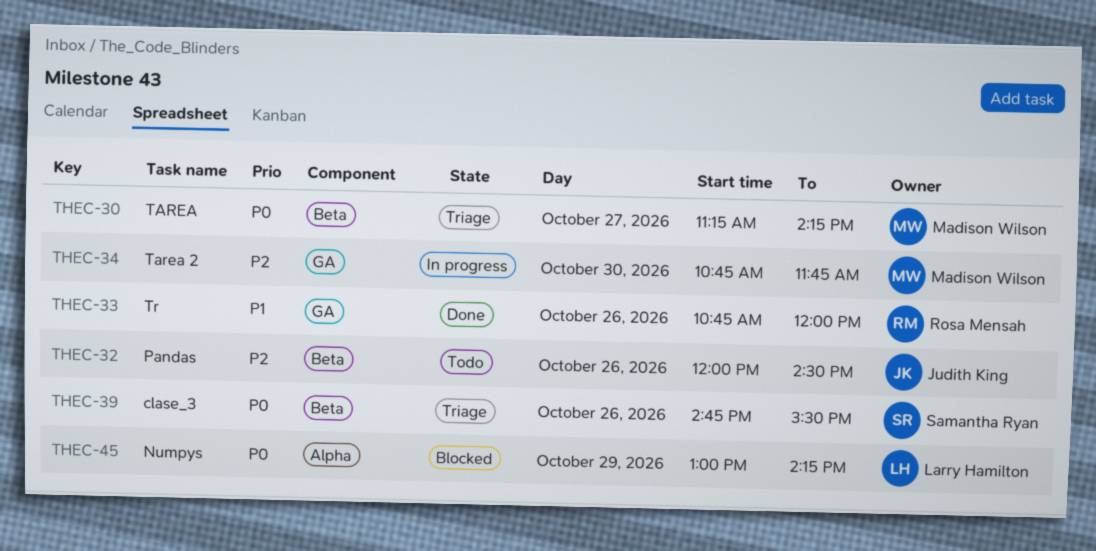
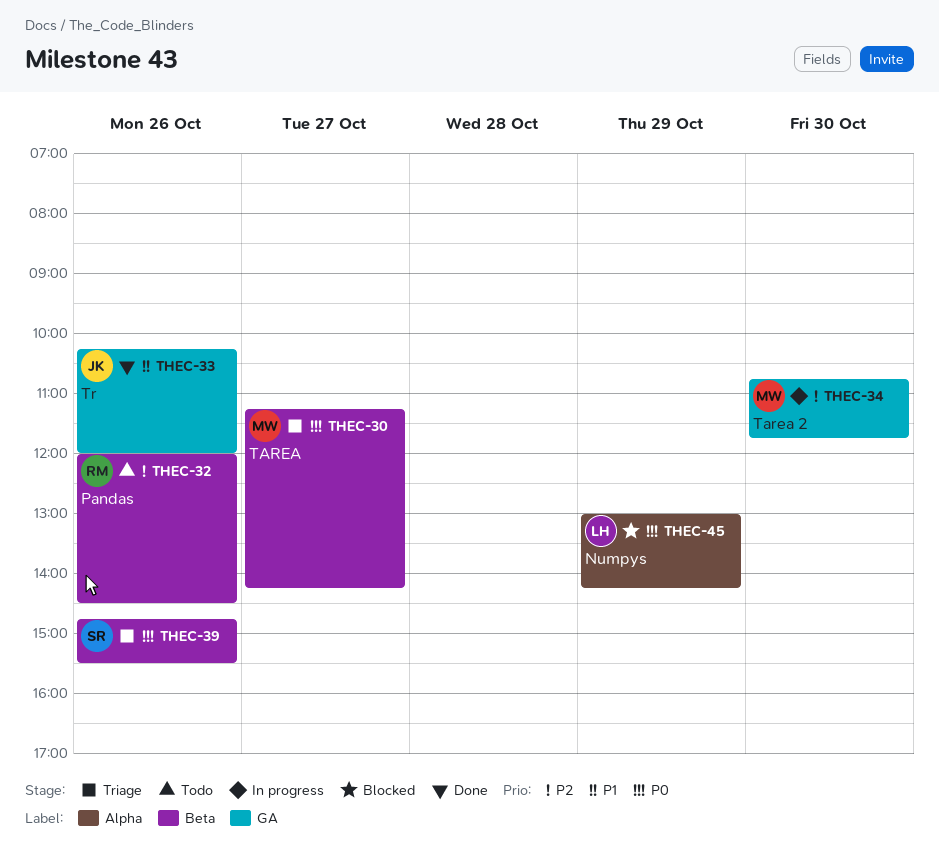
THEC-32, owner: Judith King -> Rosa Mensah
THEC-33, owner: Rosa Mensah -> Judith King
THEC-33, begins: 10:45 -> 10:15

